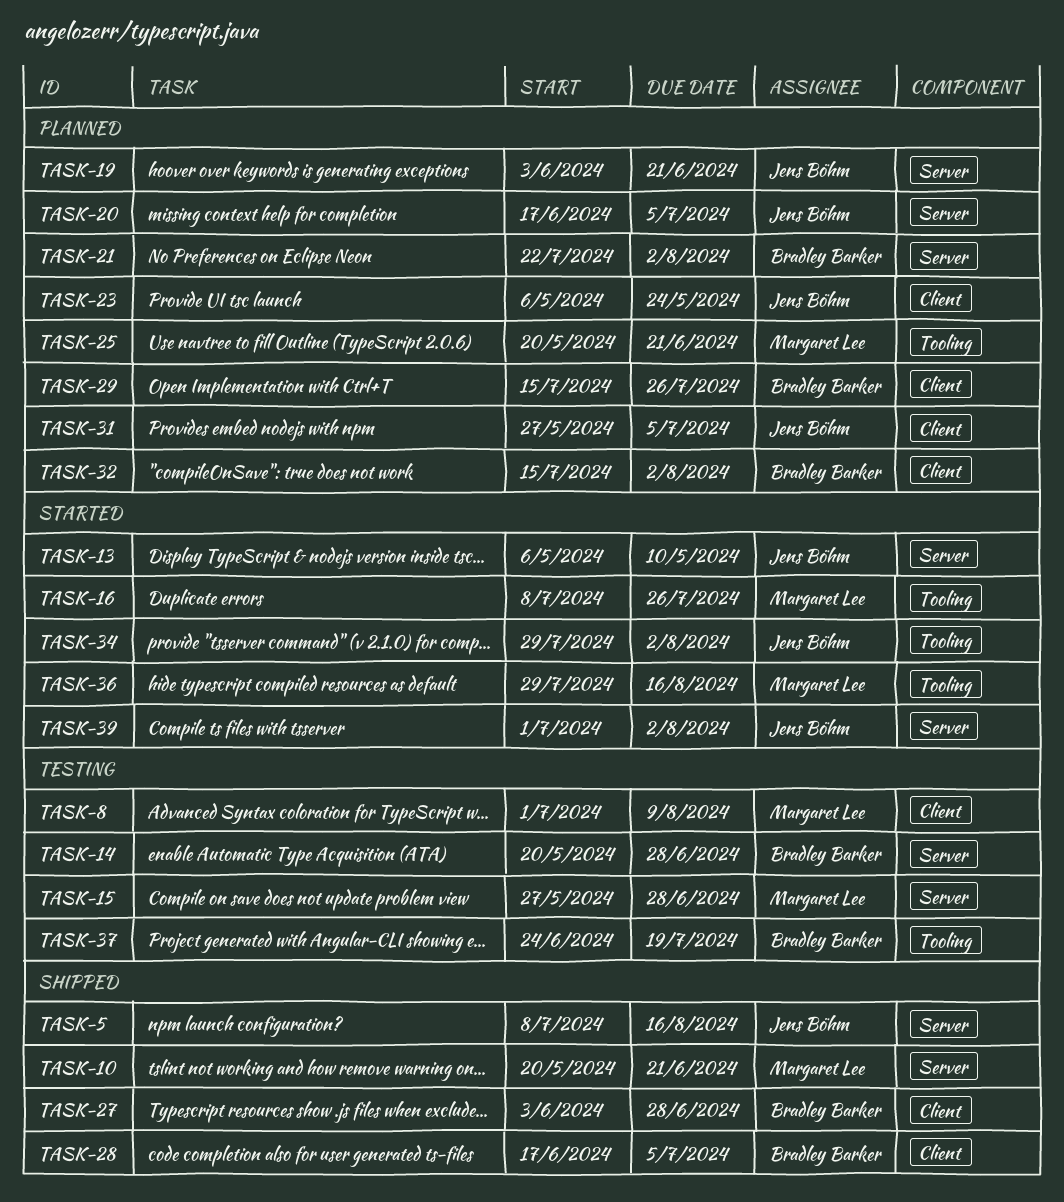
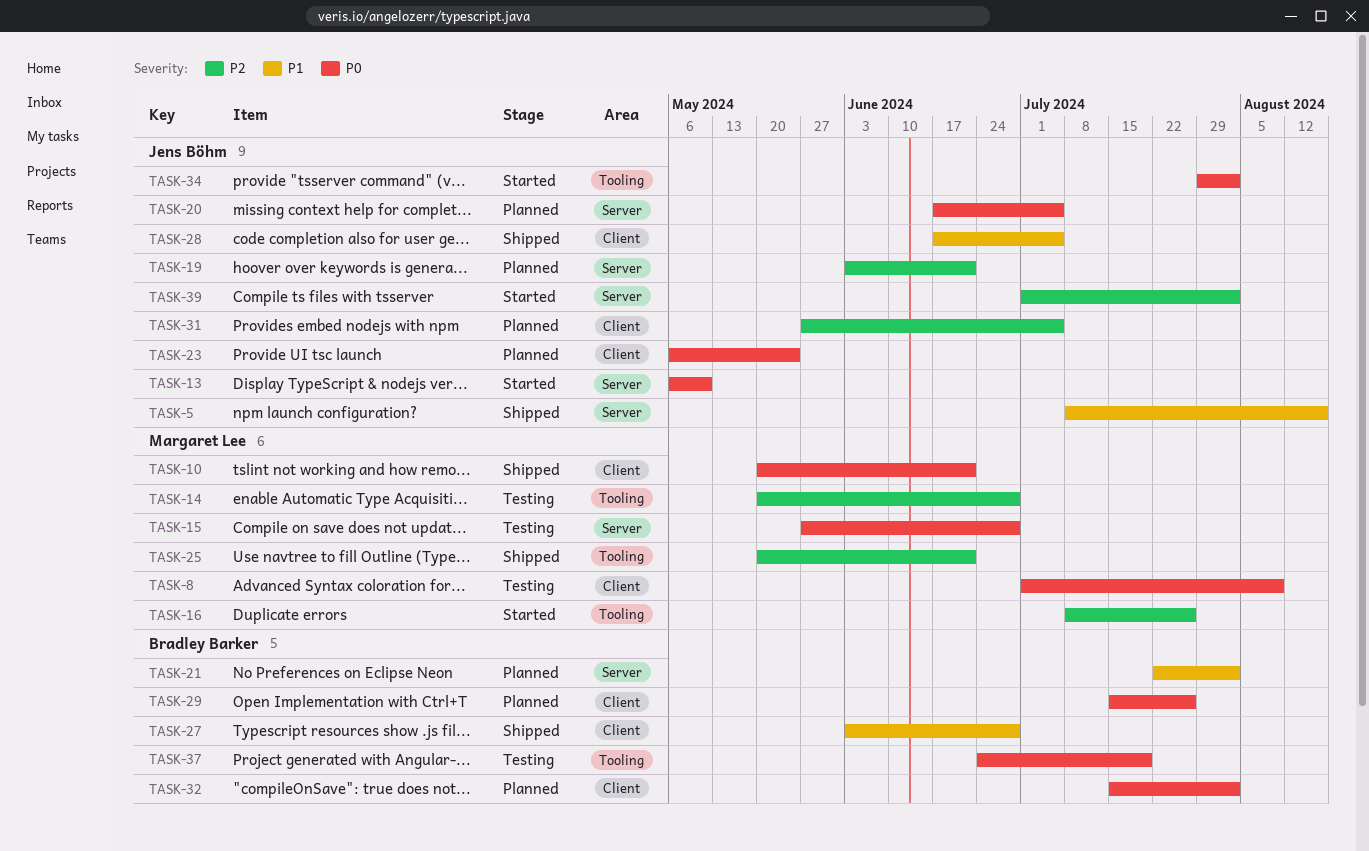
TASK-10, label: Server -> Client
TASK-14, owner: Bradley Barker -> Margaret Lee
TASK-14, label: Server -> Tooling
TASK-25, status: Planned -> Shipped
TASK-28, owner: Bradley Barker -> Jens Böhm
TASK-36: present -> none

